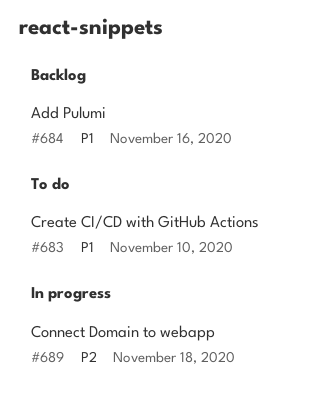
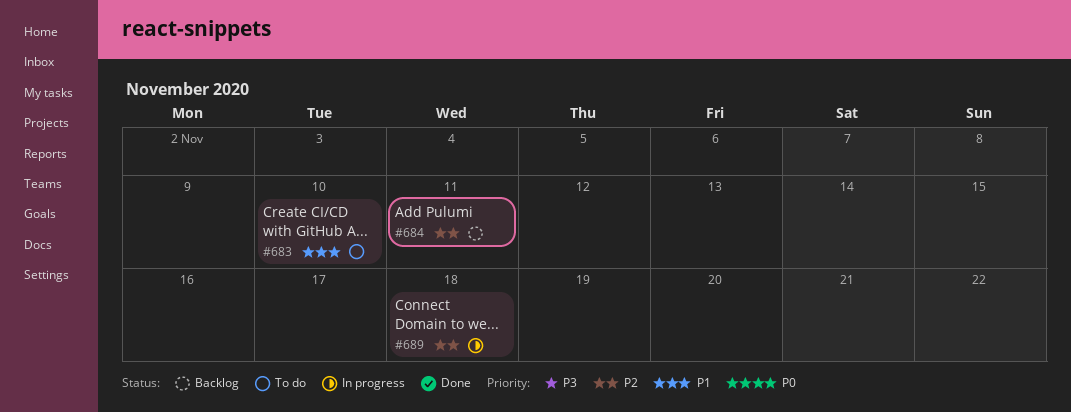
#684, priority: P1 -> P2
#684, due: Nov 16 -> Nov 11

